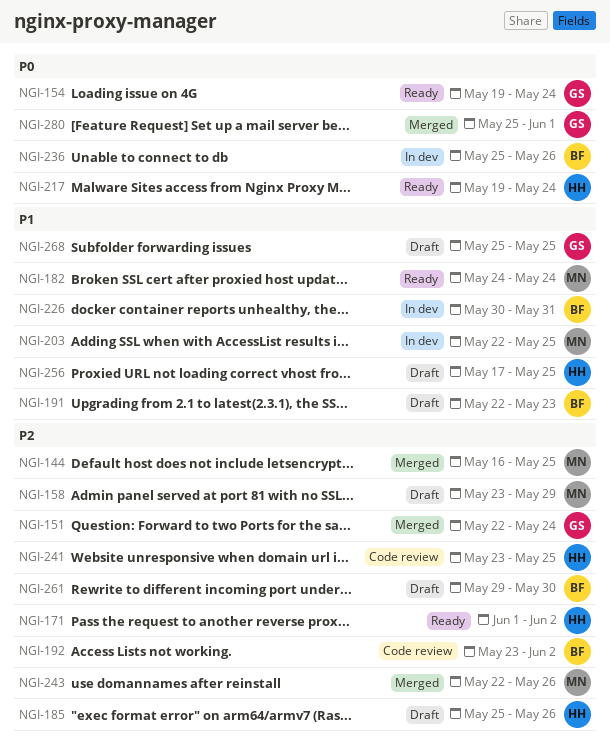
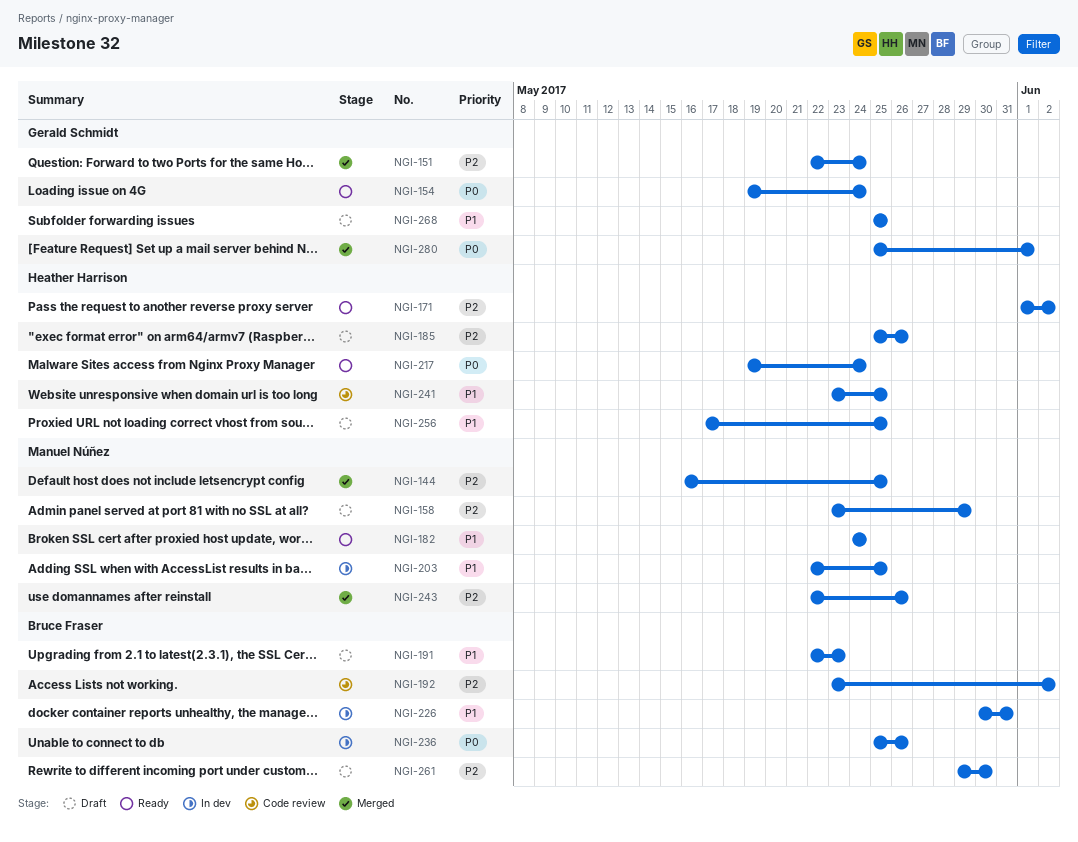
NGI-241, priority: P2 -> P1

